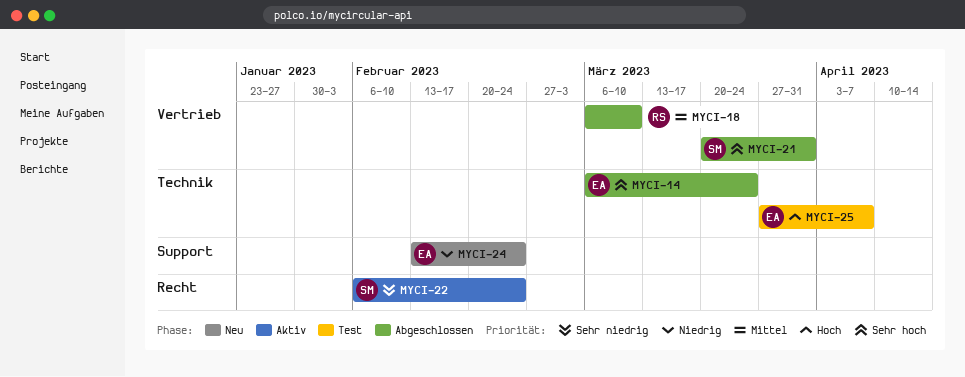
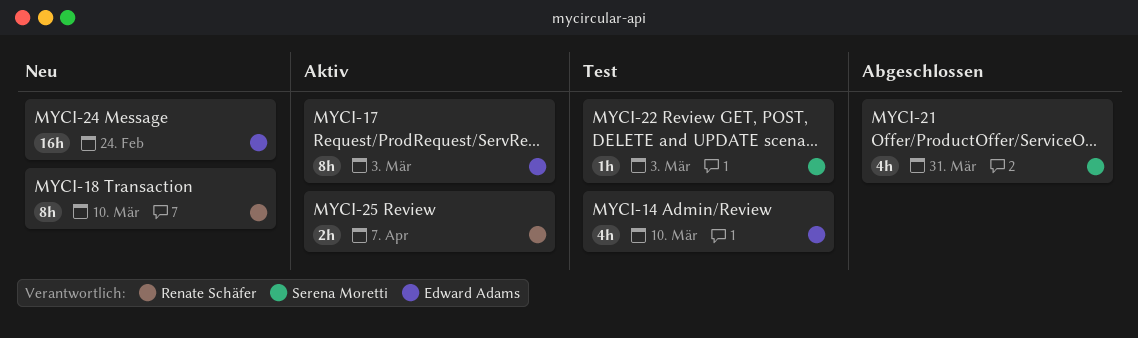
MYCI-14, status: Abgeschlossen -> Test
MYCI-14, due: Mar 24 -> Mar 10
MYCI-17: none -> present
MYCI-18, status: Abgeschlossen -> Neu
MYCI-22, status: Aktiv -> Test
MYCI-22, due: Feb 24 -> Mar 3
MYCI-25, status: Test -> Aktiv
MYCI-25, owner: Edward Adams -> Renate Schäfer

